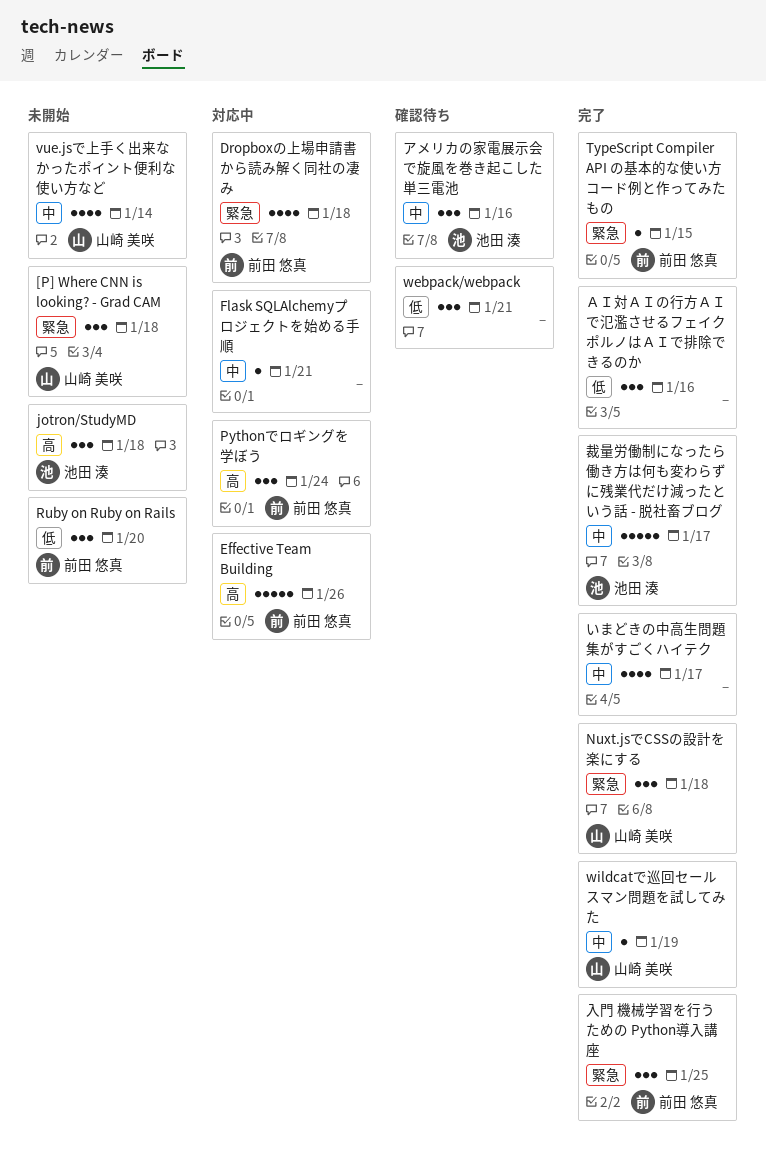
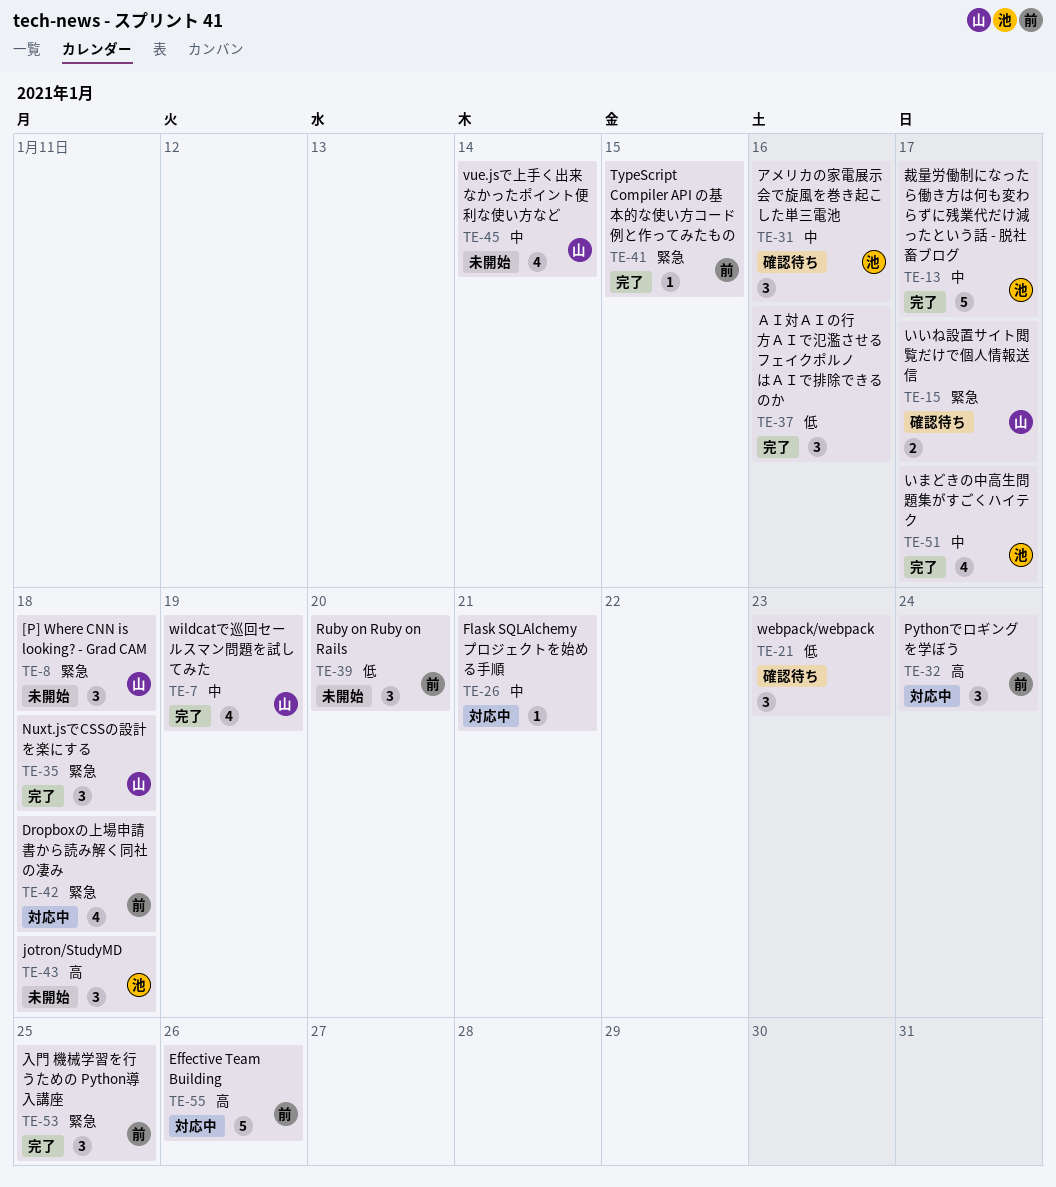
webpack/webpack, due: Jan 21 -> Jan 23
wildcatで巡回セールスマン問題を試してみた, estimate: 1 -> 4
いいね設置サイト閲覧だけで個人情報送信: none -> present
いまどきの中高生問題集がすごくハイテク, owner: none -> 池田 湊

